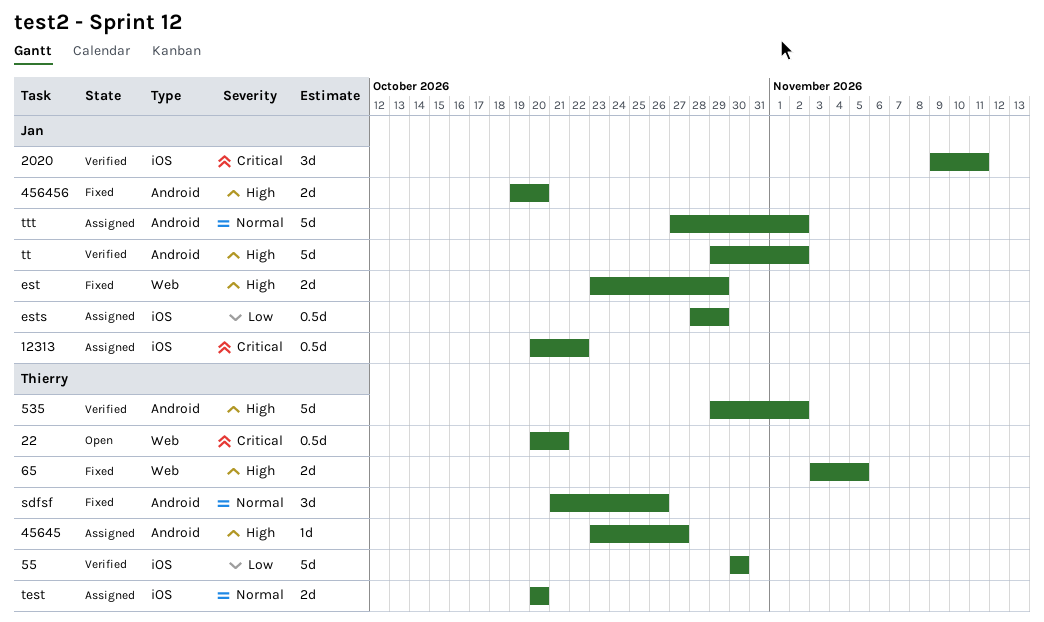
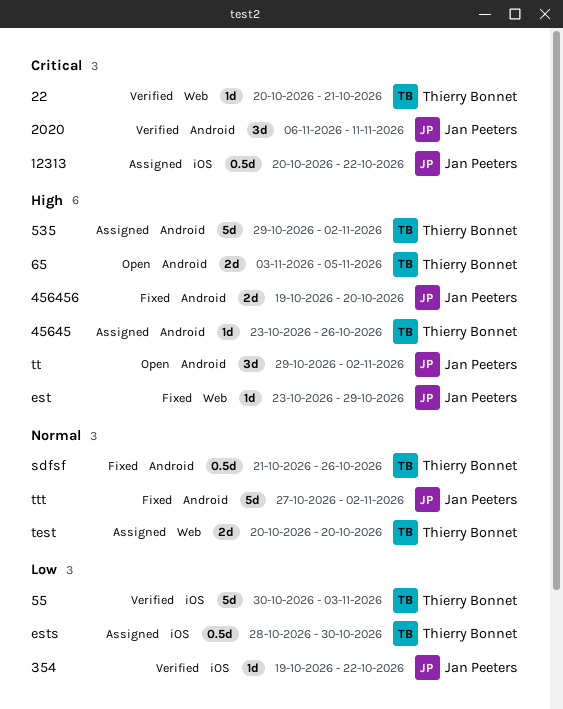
2020, label: iOS -> Android
2020, start: Nov 9 -> Nov 6
22, status: Open -> Verified
22, estimate: 0.5d -> 1d
354: none -> present
45645, due: Oct 27 -> Oct 26
535, status: Verified -> Assigned
55, due: Oct 30 -> Nov 3
65, status: Fixed -> Open
65, label: Web -> Android
est, estimate: 2d -> 1d
ests, owner: Jan Peeters -> Thierry Bonnet
ests, due: Oct 29 -> Oct 30
sdfsf, estimate: 3d -> 0.5d
test, label: iOS -> Web
tt, status: Verified -> Open
tt, estimate: 5d -> 3d
ttt, status: Assigned -> Fixed

